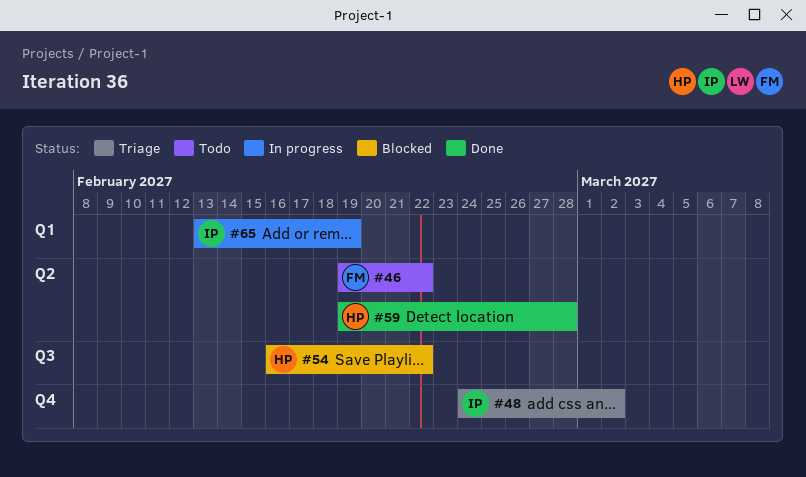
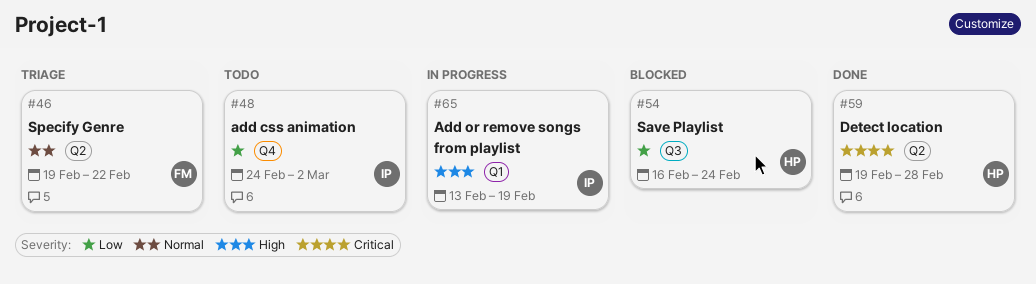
#46, status: Todo -> Triage
#48, status: Triage -> Todo
#54, due: Feb 22 -> Feb 24

